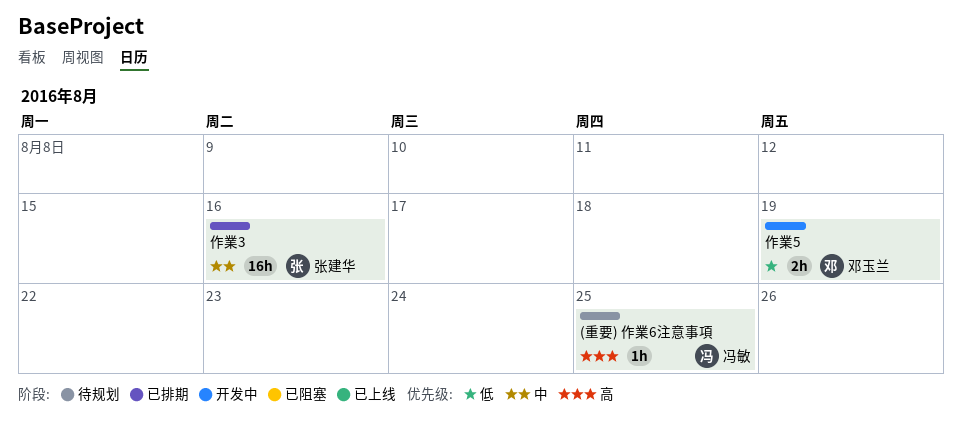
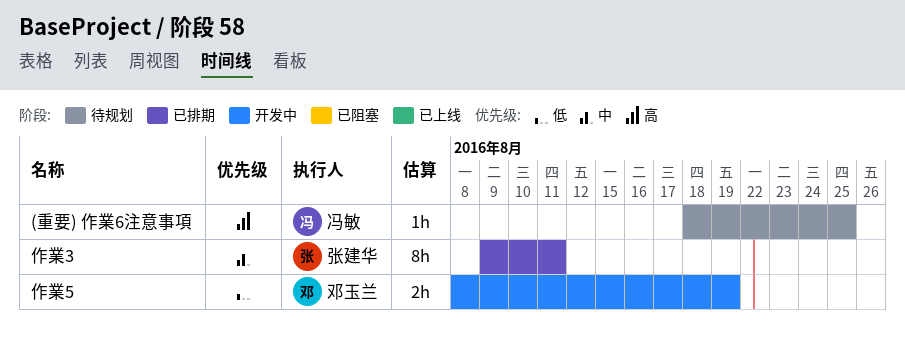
作業3, estimate: 16h -> 8h
作業3, due: Aug 16 -> Aug 11

